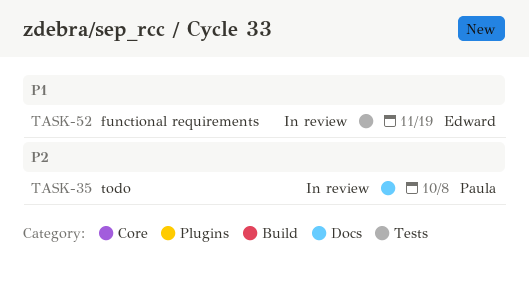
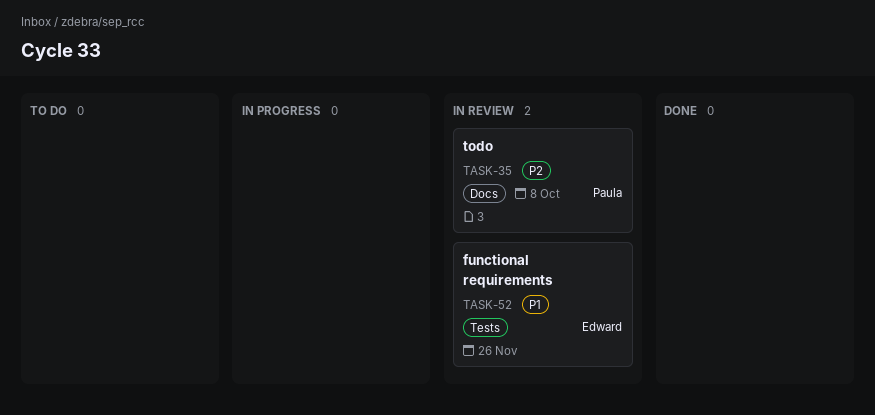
TASK-52, due: Nov 19 -> Nov 26

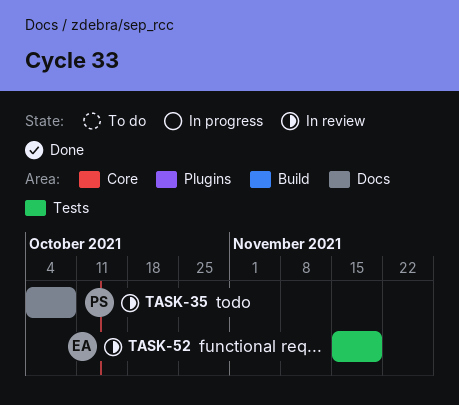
TASK-52, due: Nov 26 -> Nov 19

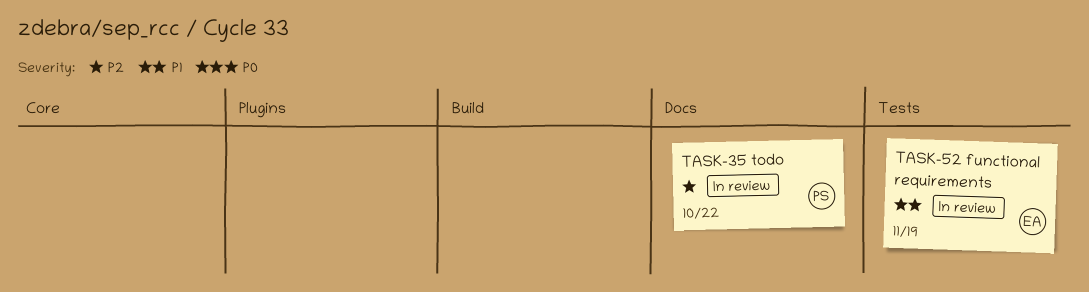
TASK-35, due: Oct 8 -> Oct 22

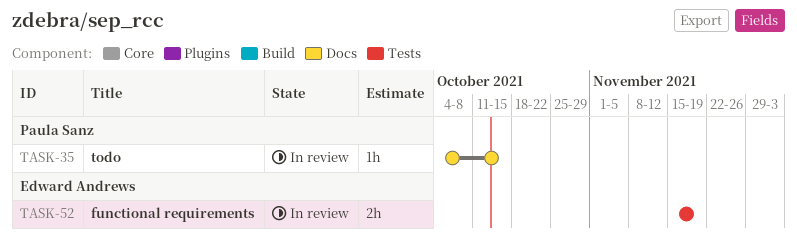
TASK-35, due: Oct 22 -> Oct 15

